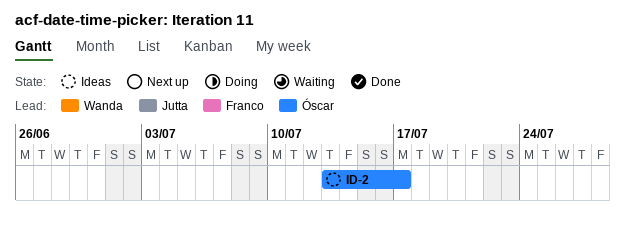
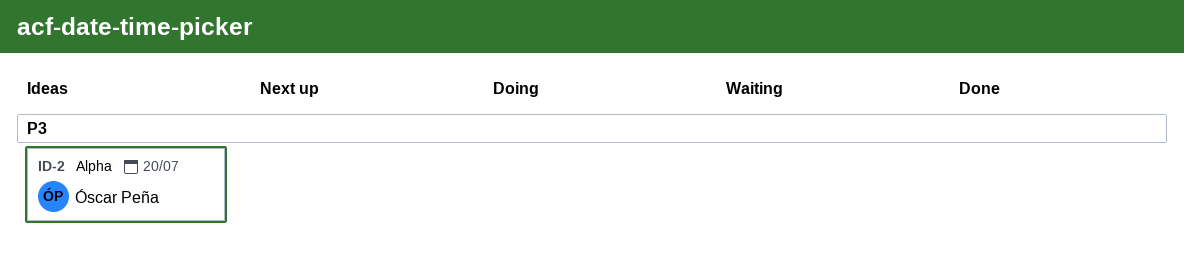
ID-2, due: Jul 17 -> Jul 20

